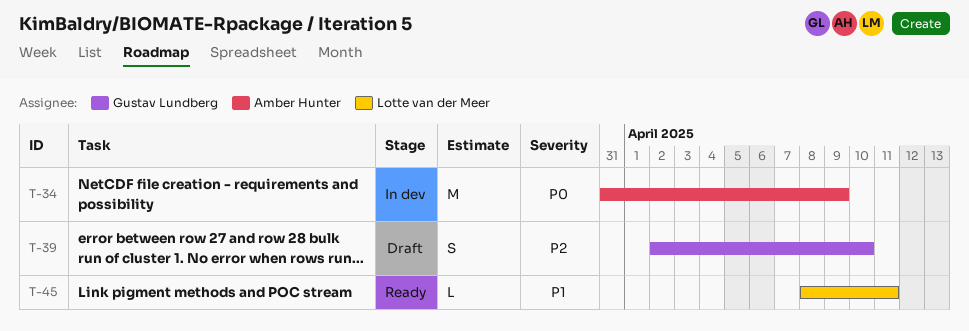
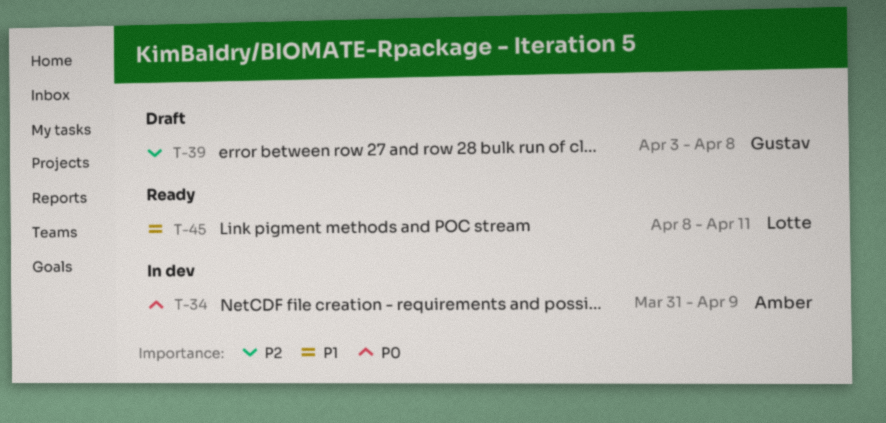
T-39, start: Apr 2 -> Apr 3
T-39, due: Apr 10 -> Apr 8

